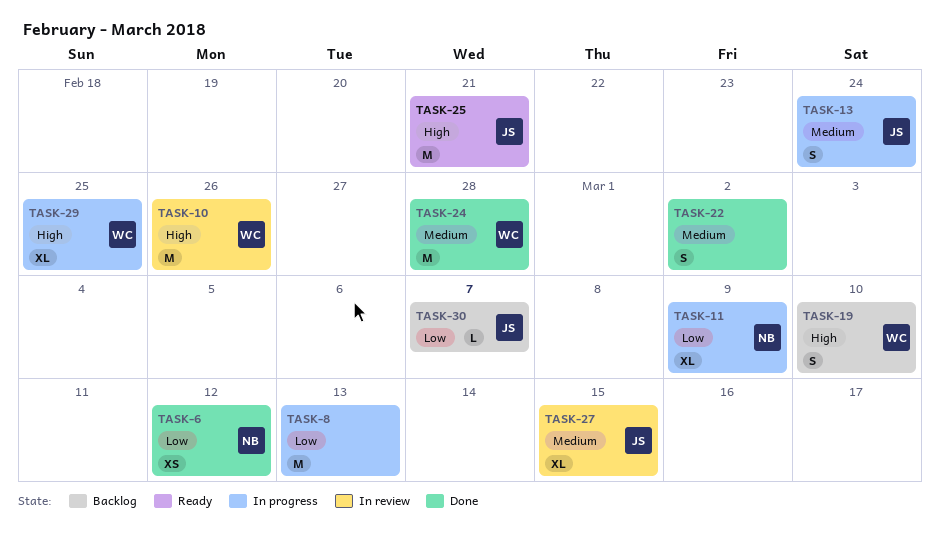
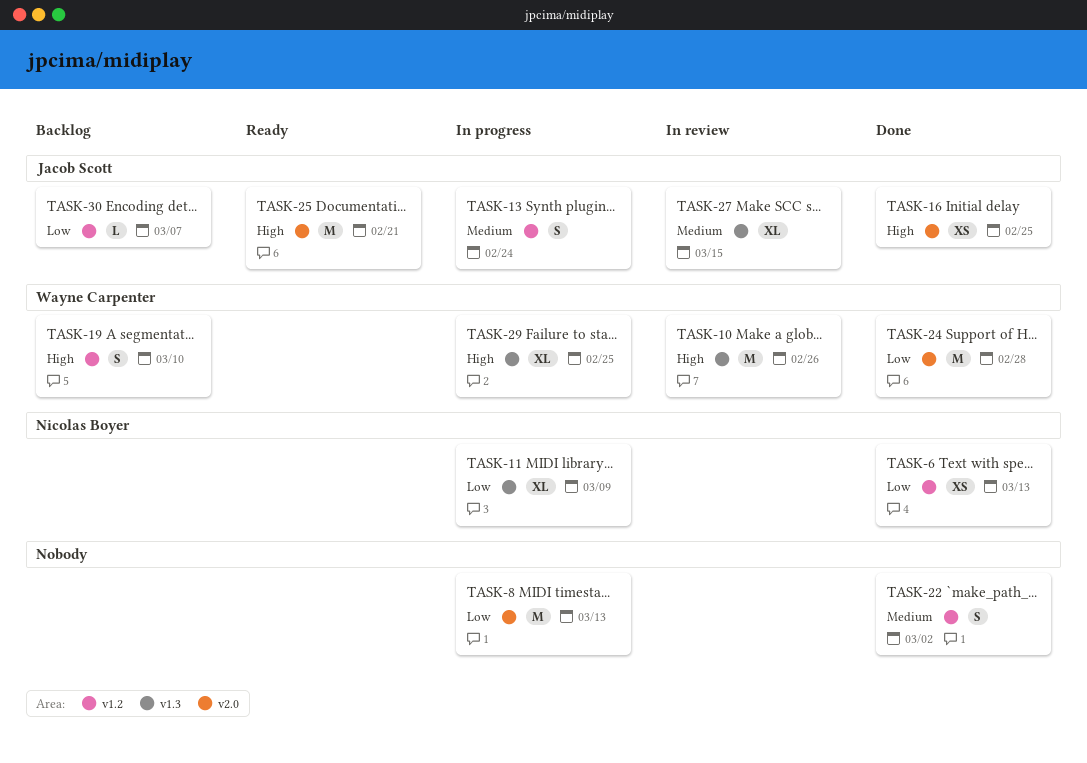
TASK-6, due: Mar 12 -> Mar 13
TASK-16: none -> present
TASK-24, priority: Medium -> Low

